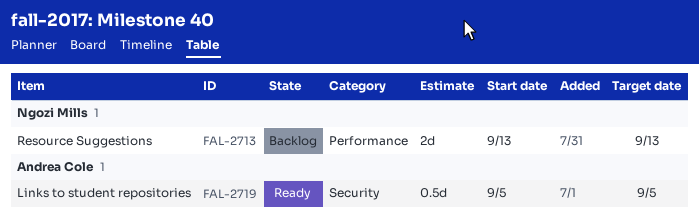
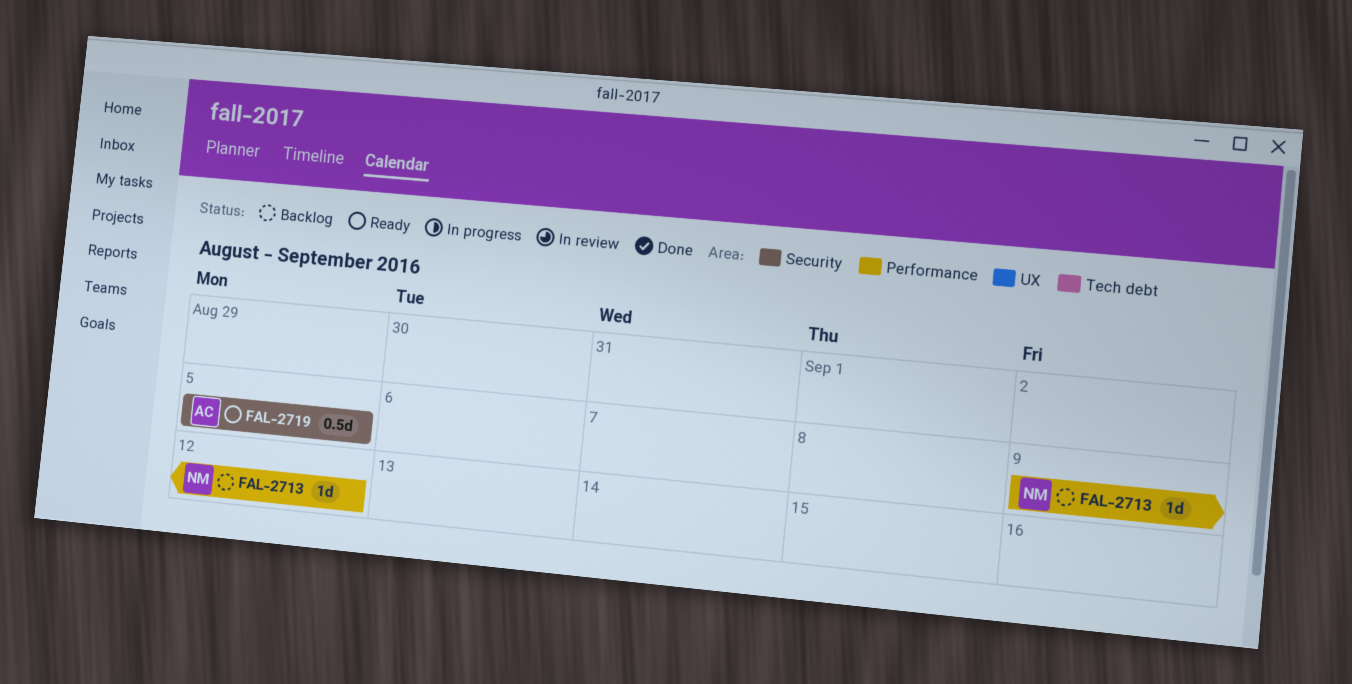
FAL-2713, estimate: 2d -> 1d
FAL-2713, start: Sep 13 -> Sep 9
FAL-2713, due: Sep 13 -> Sep 12

